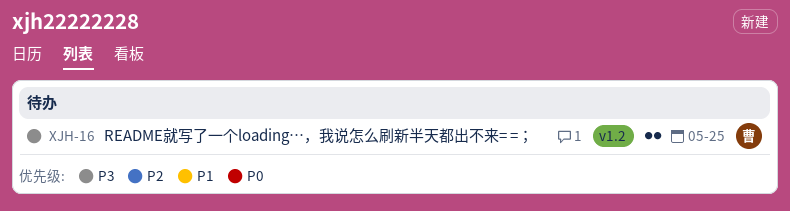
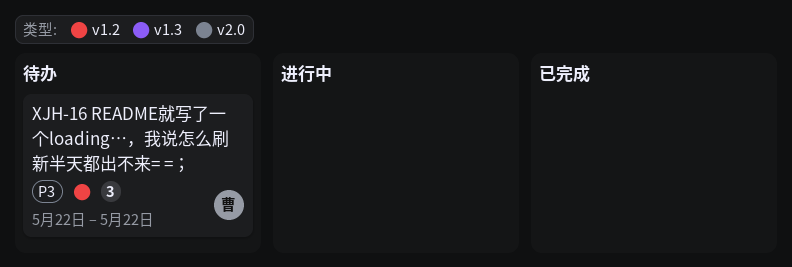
XJH-16, estimate: 2 -> 3
XJH-16, due: May 25 -> May 22

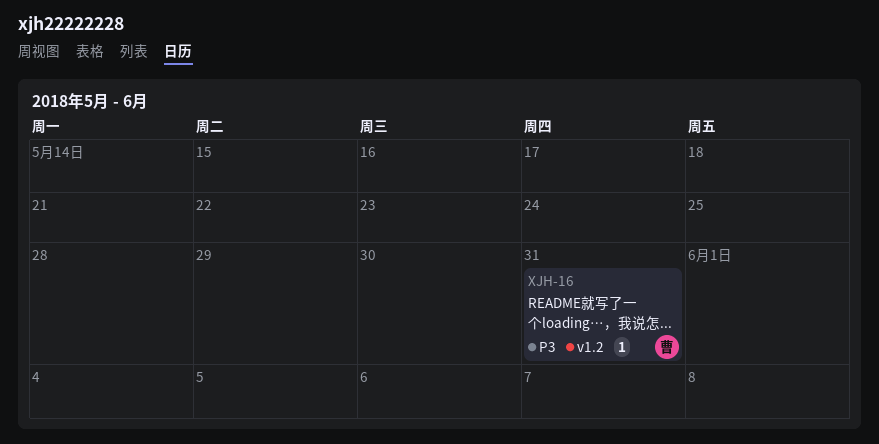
XJH-16, estimate: 3 -> 1
XJH-16, due: May 22 -> May 31

